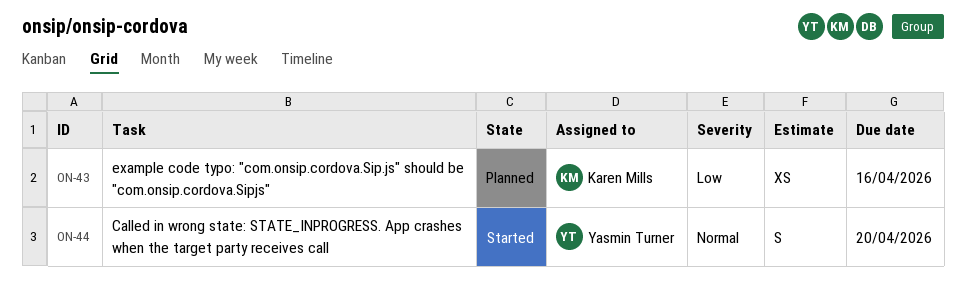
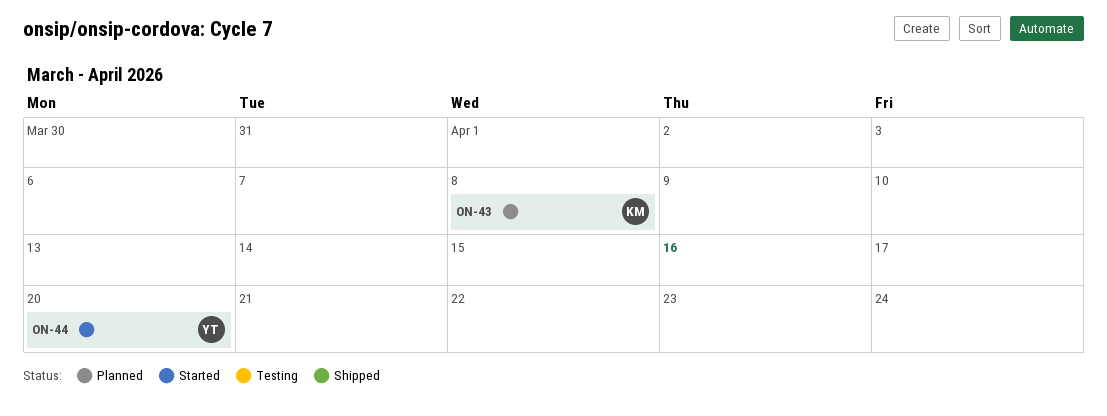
ON-43, due: Apr 16 -> Apr 8

